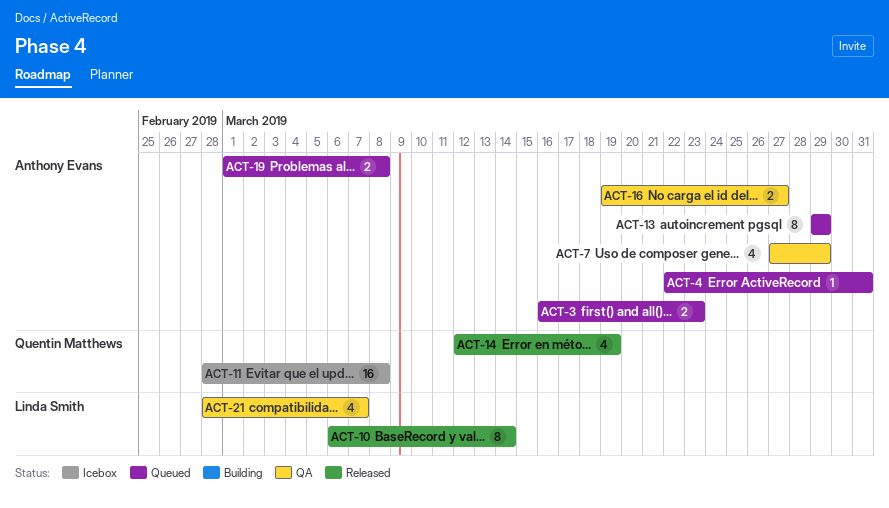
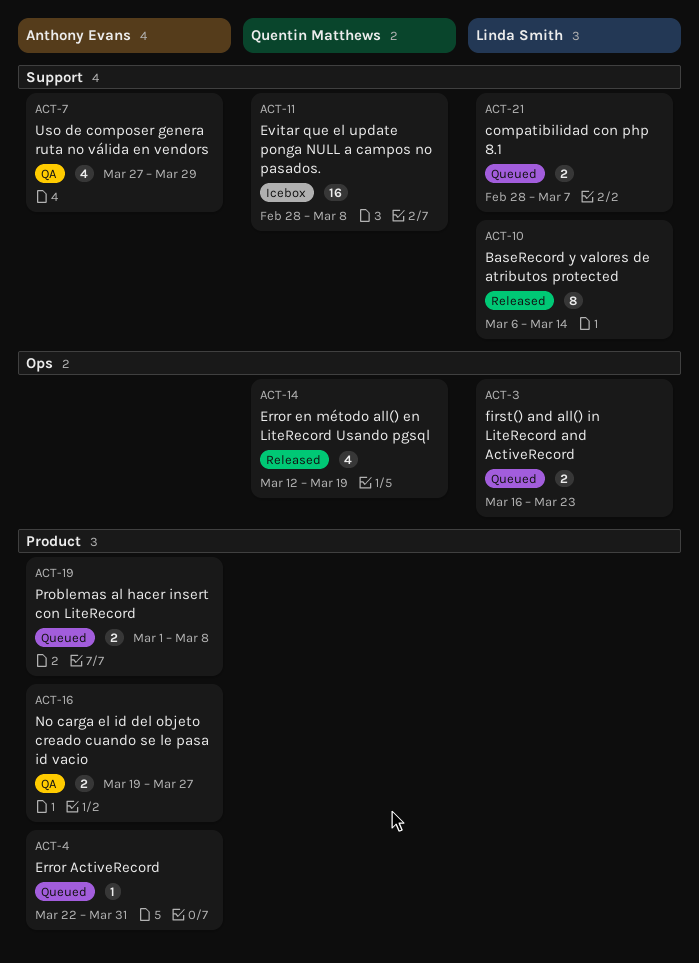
ACT-3, owner: Anthony Evans -> Linda Smith
ACT-13: present -> none
ACT-21, status: QA -> Queued
ACT-21, estimate: 4 -> 2

